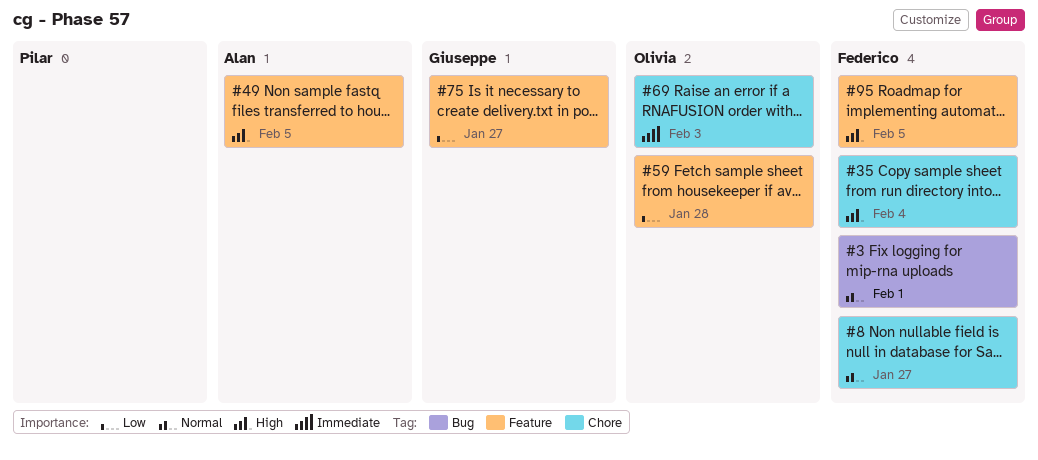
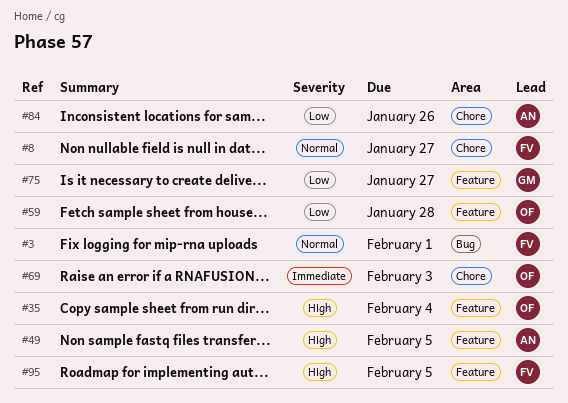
#35, owner: Federico -> Olivia
#35, label: Chore -> Feature
#84: none -> present

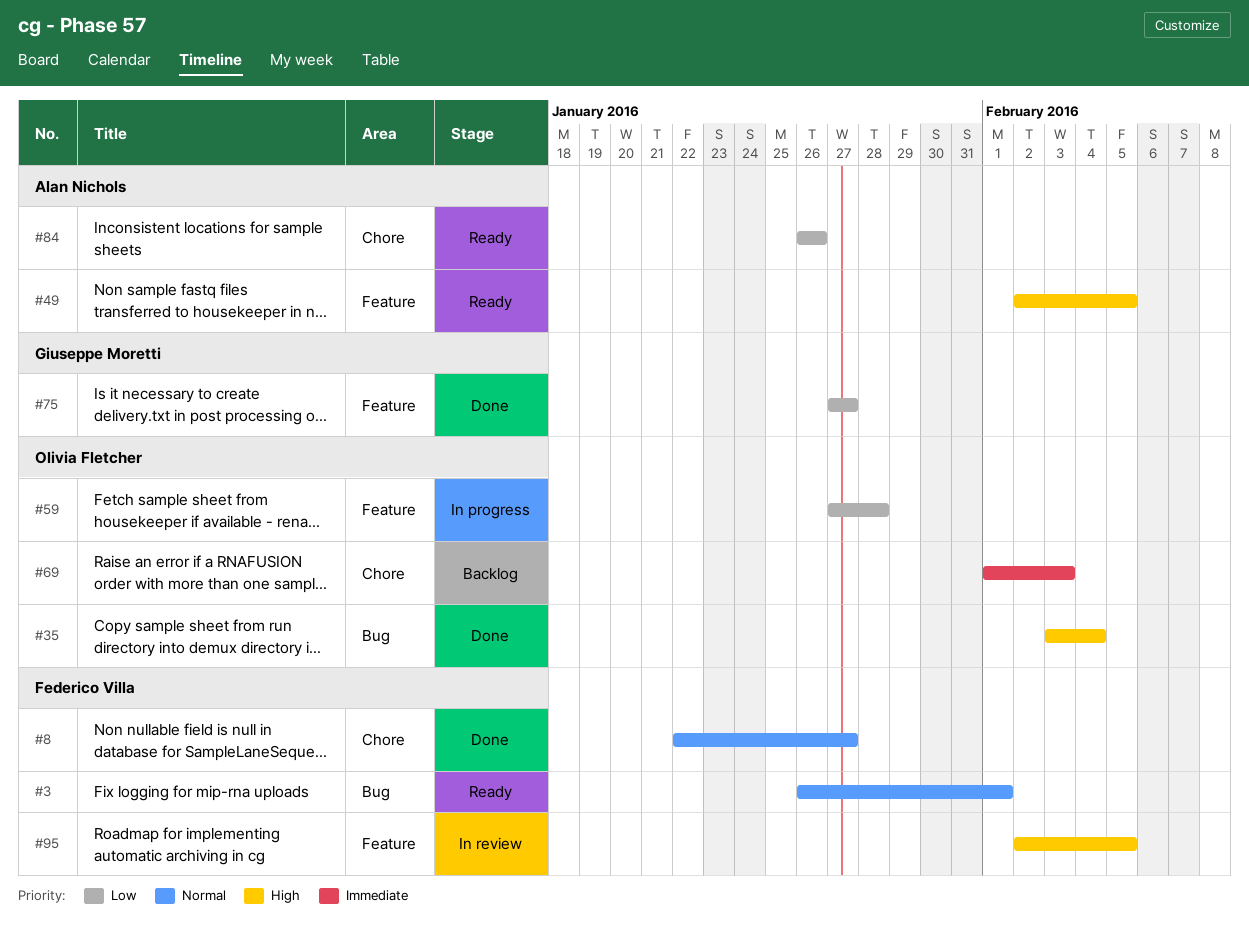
#35, label: Feature -> Bug

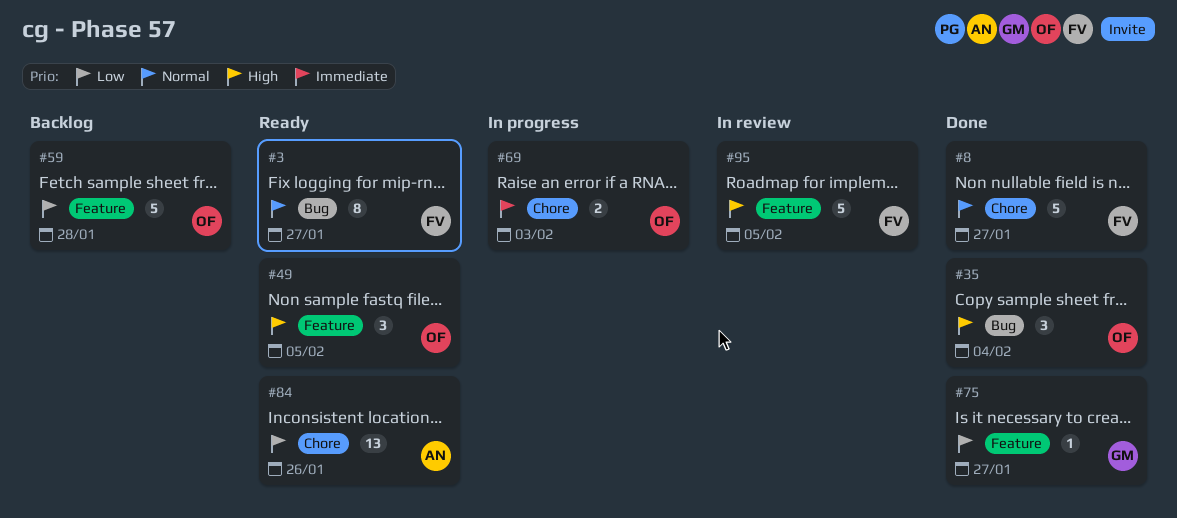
#3, due: Feb 1 -> Jan 27
#49, owner: Alan Nichols -> Olivia Fletcher
#59, status: In progress -> Backlog
#69, status: Backlog -> In progress

